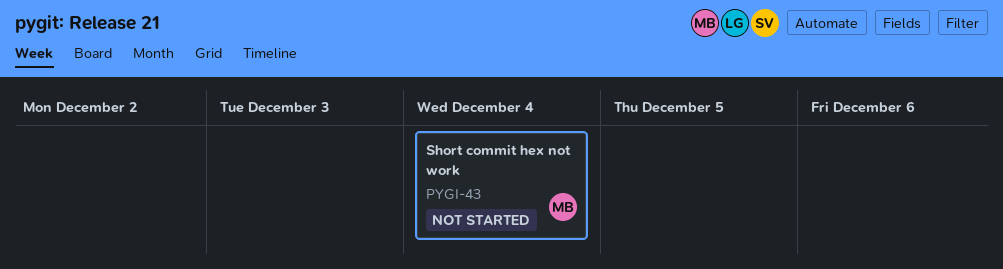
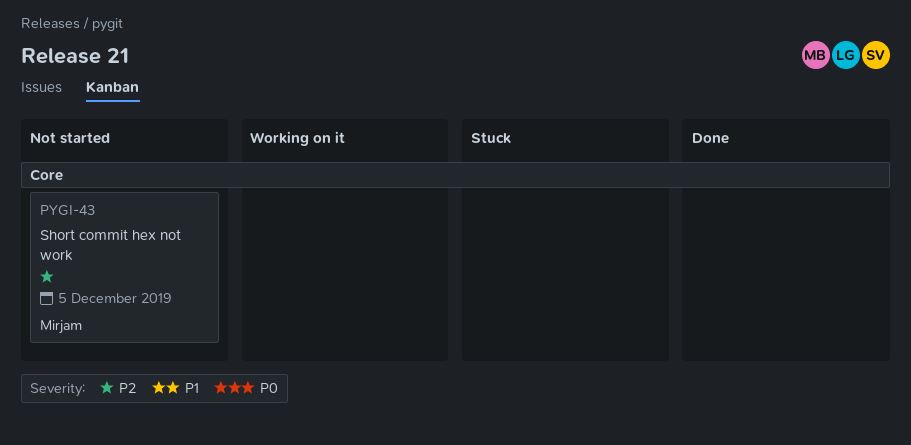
PYGI-43, due: Dec 4 -> Dec 5

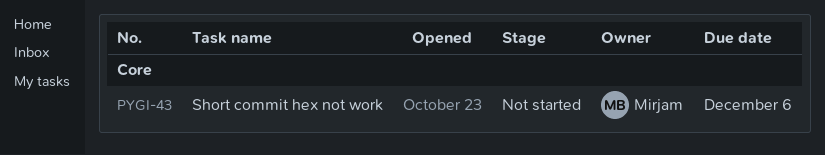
PYGI-43, due: Dec 5 -> Dec 6

